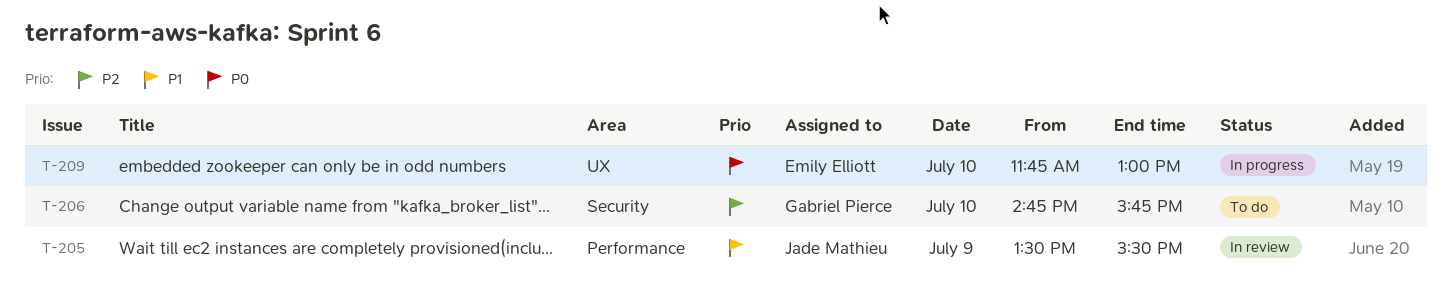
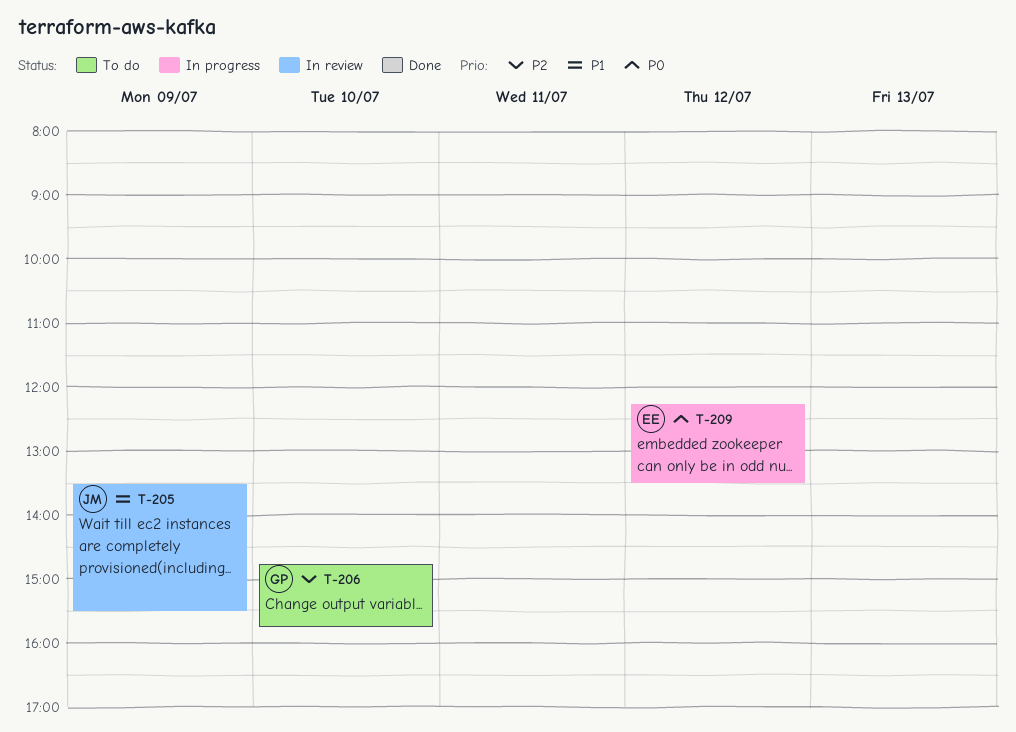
T-209, day: Jul 10 -> Jul 12
T-209, begins: 11:45 -> 12:15
T-209, ends: 13:00 -> 13:30

